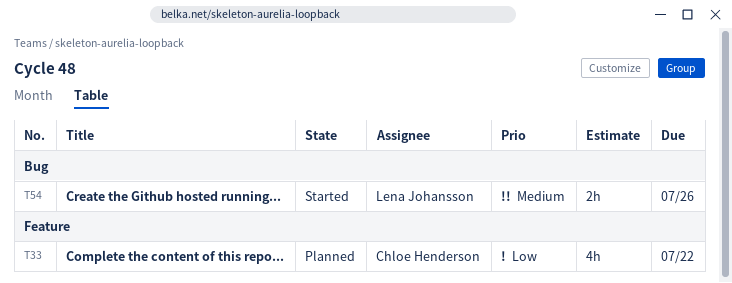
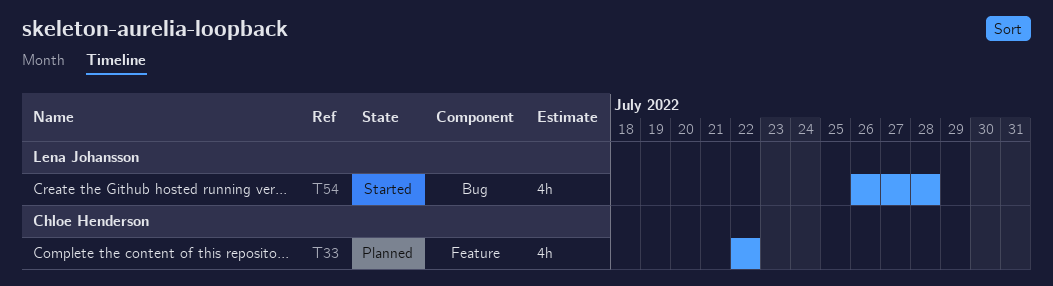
T54, estimate: 2h -> 4h
T54, due: Jul 26 -> Jul 28

